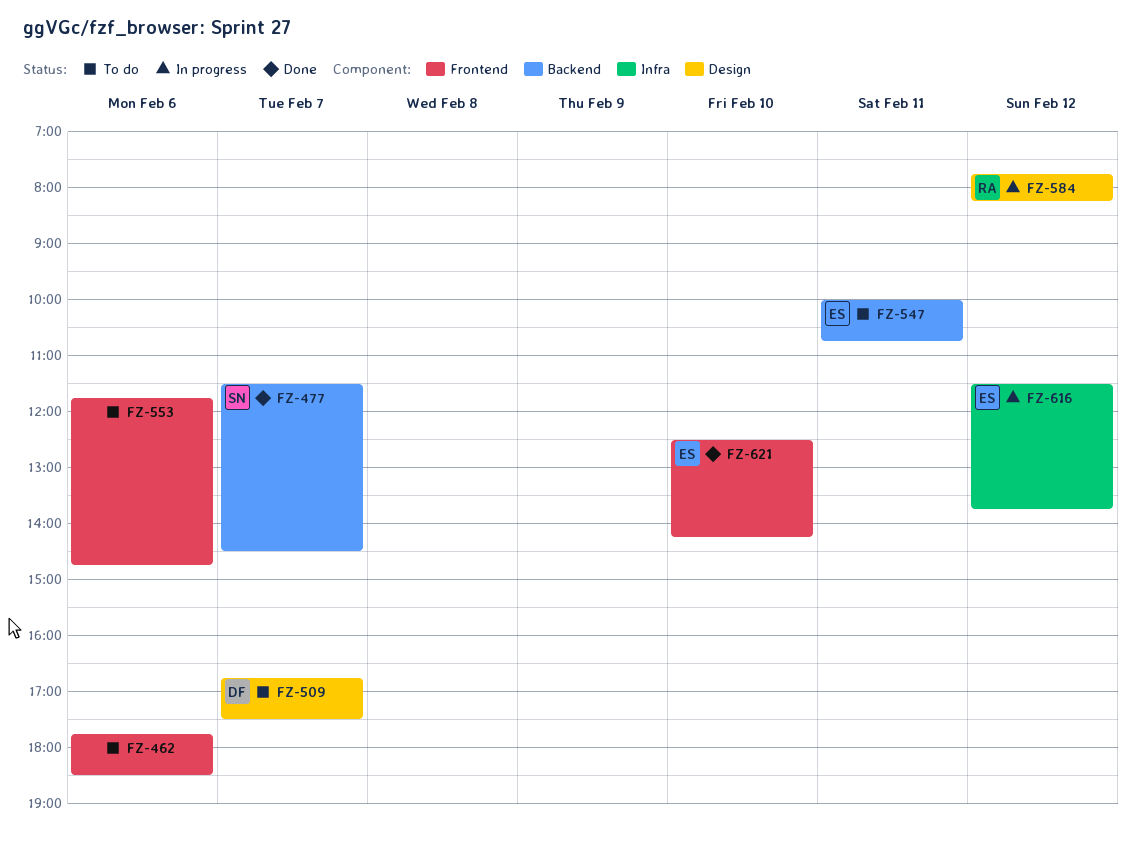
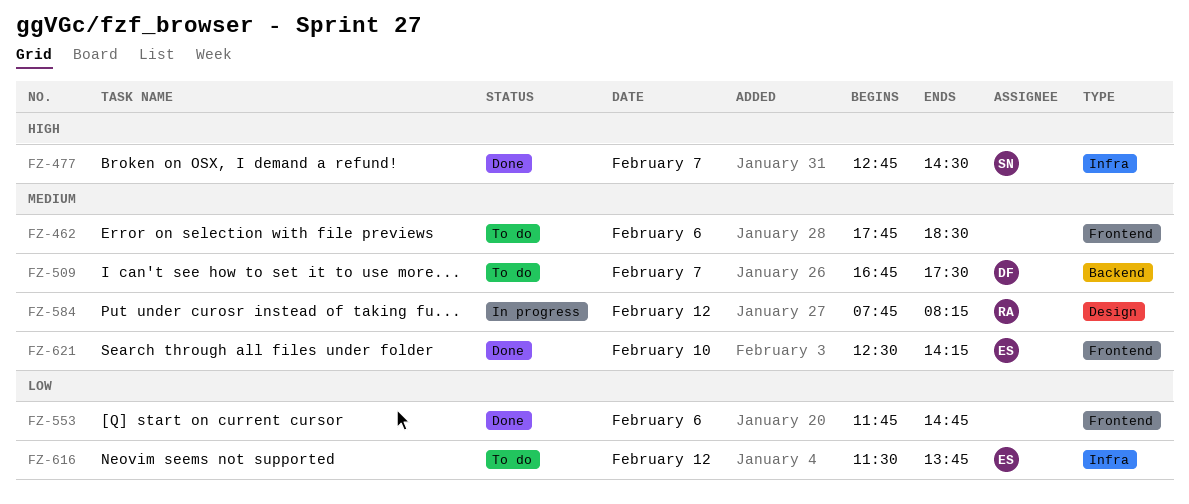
FZ-477, label: Backend -> Infra
FZ-477, begins: 11:30 -> 12:45
FZ-509, label: Design -> Backend
FZ-547: present -> none
FZ-553, status: To do -> Done
FZ-616, status: In progress -> To do

